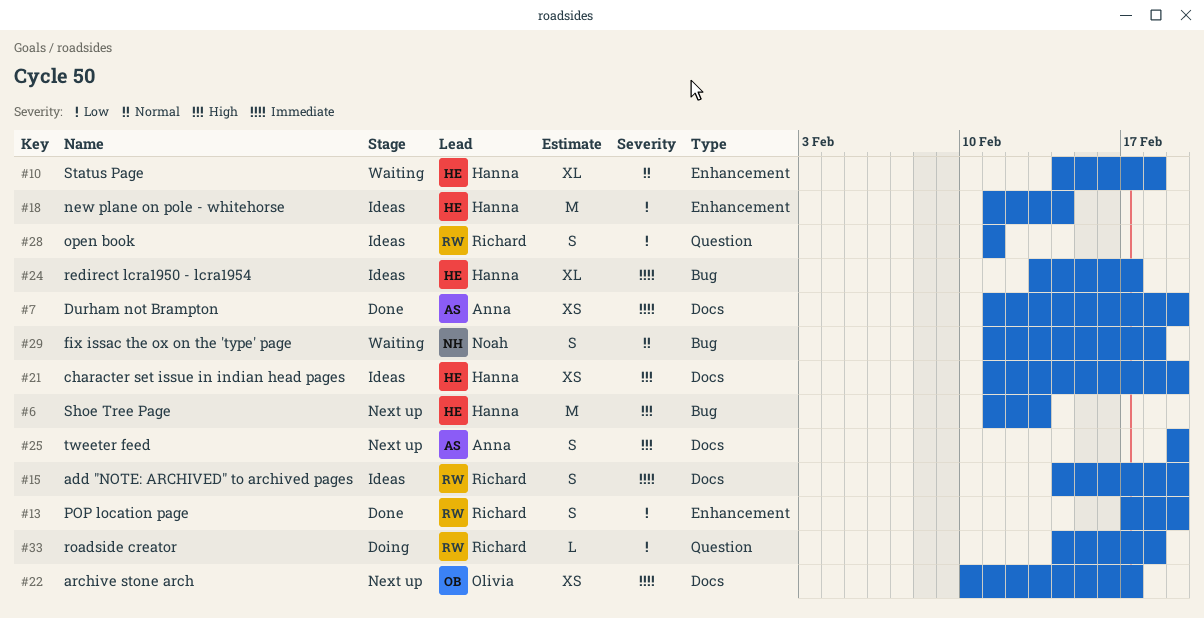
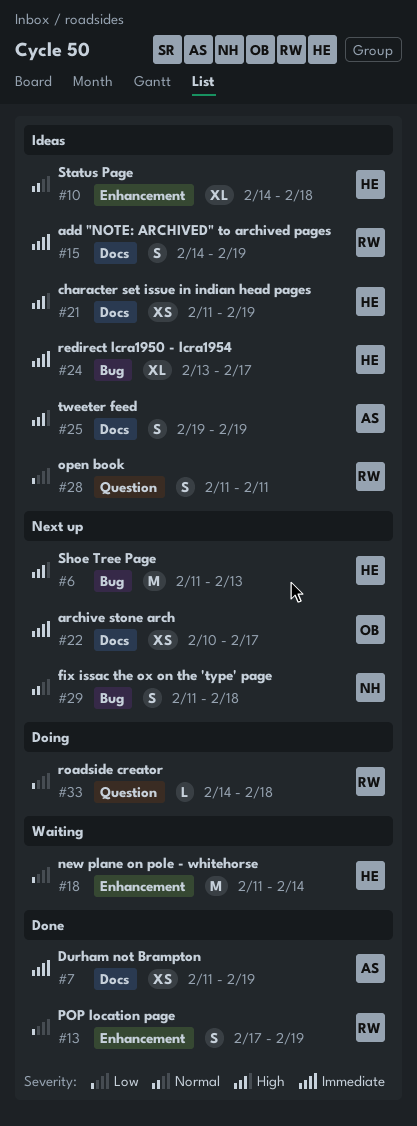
#10, status: Waiting -> Ideas
#18, status: Ideas -> Waiting
#25, status: Next up -> Ideas
#29, status: Waiting -> Next up

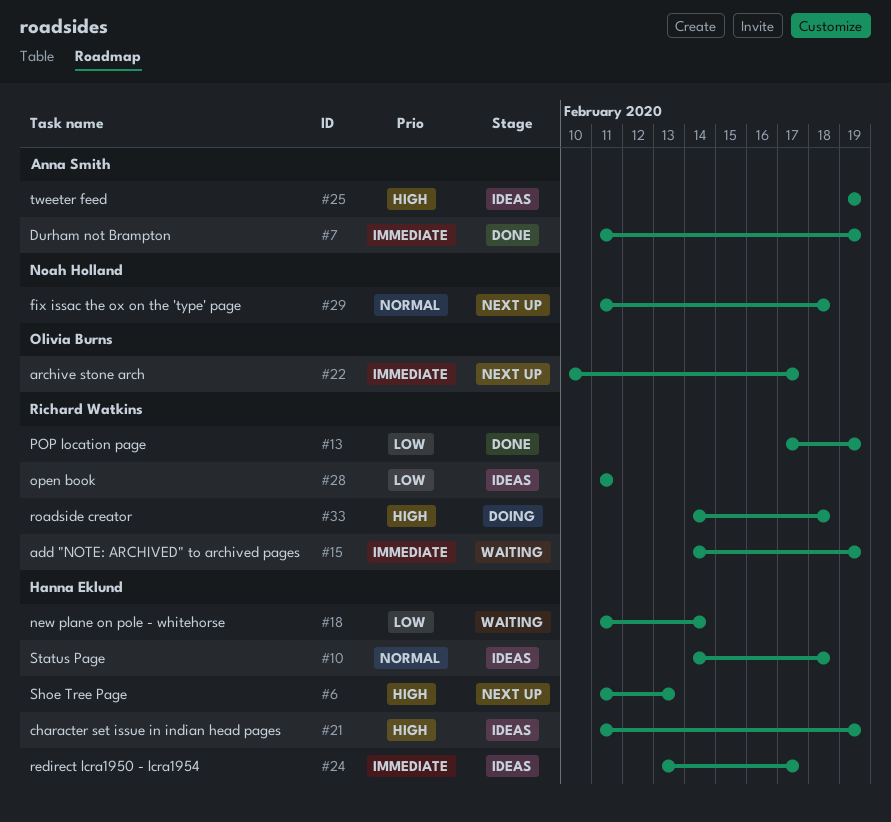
#15, status: Ideas -> Waiting
#33, priority: Low -> High

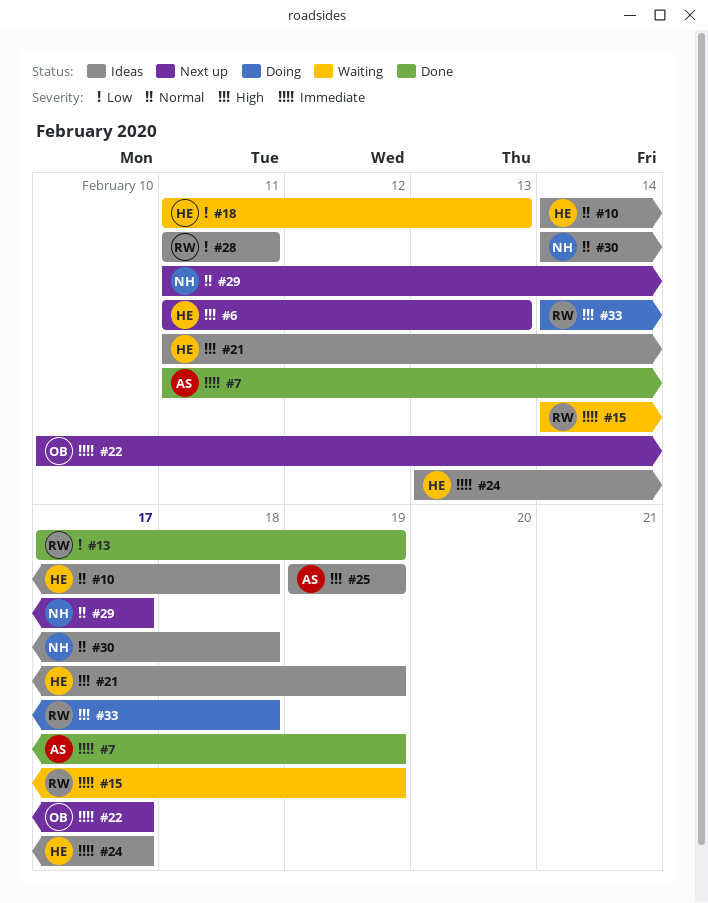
#18, due: Feb 14 -> Feb 13
#29, due: Feb 18 -> Feb 17
#30: none -> present

